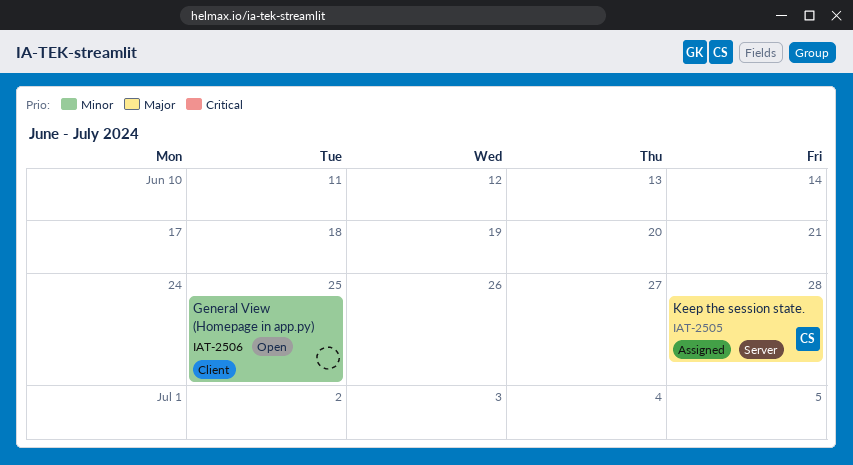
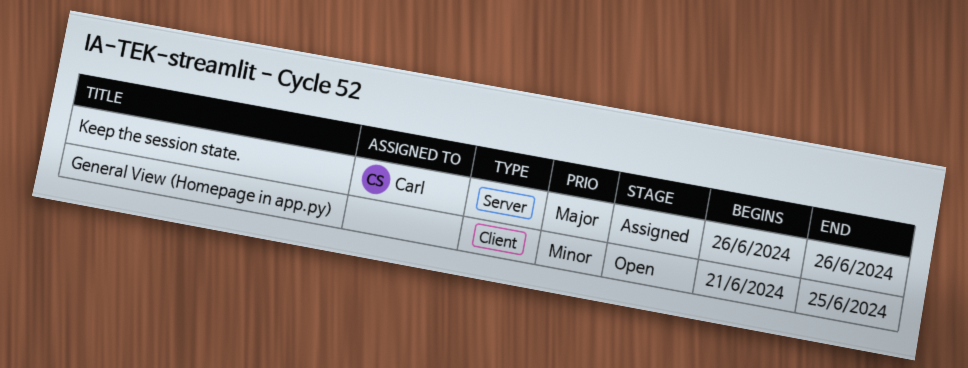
Keep the session state., due: Jun 28 -> Jun 26

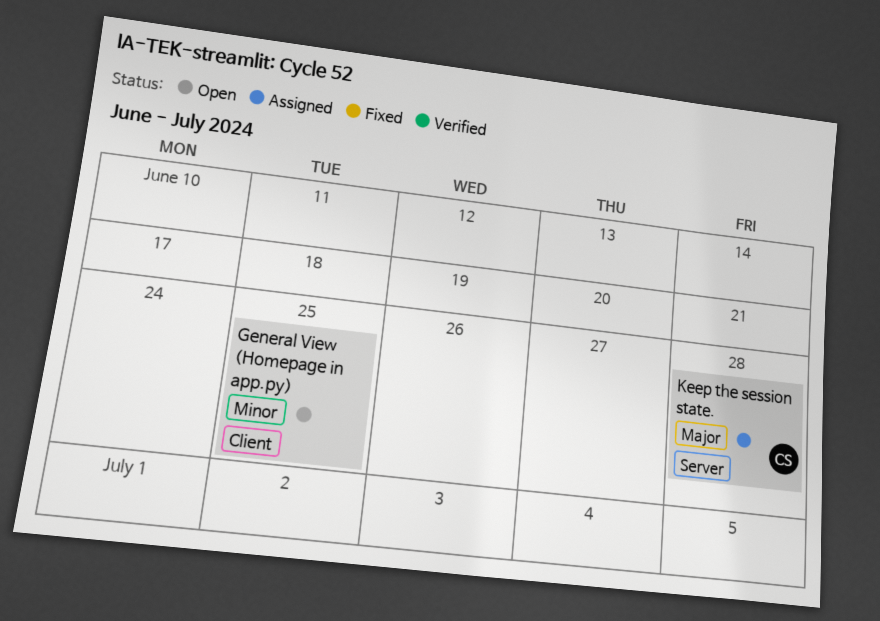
Keep the session state., due: Jun 26 -> Jun 28

